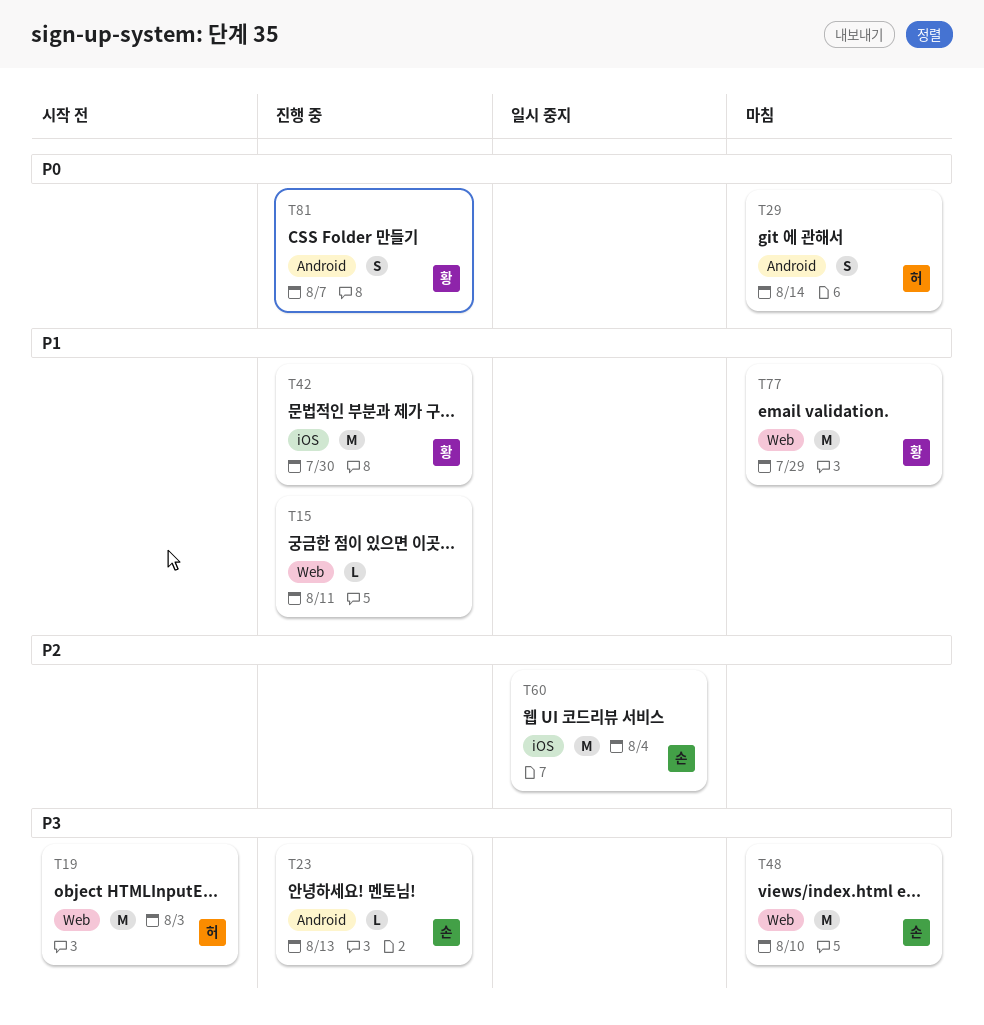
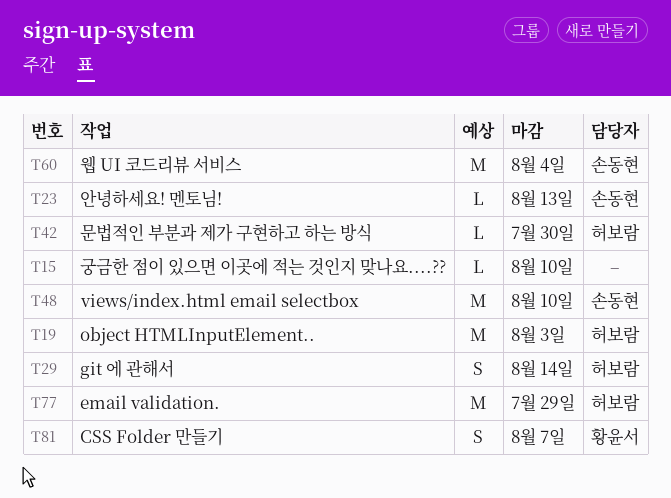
T15, due: Aug 11 -> Aug 10
T42, owner: 황윤서 -> 허보람
T42, estimate: M -> L
T77, owner: 황윤서 -> 허보람

